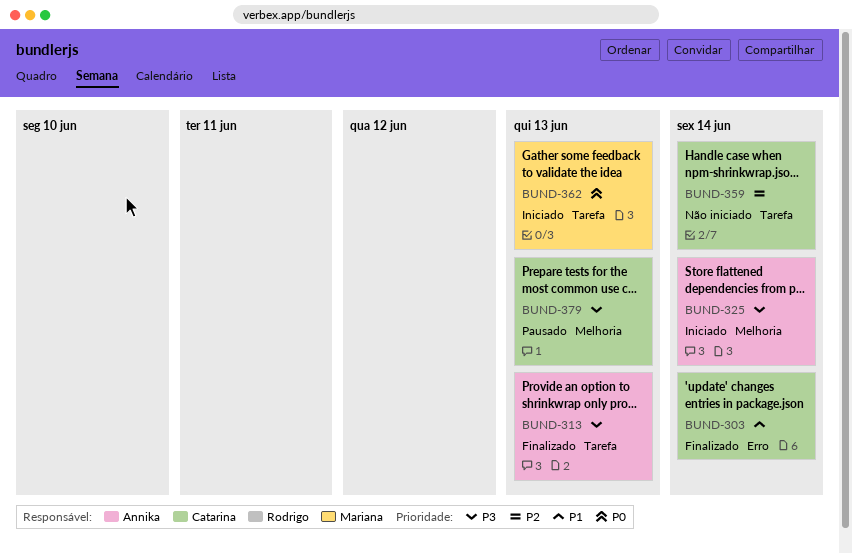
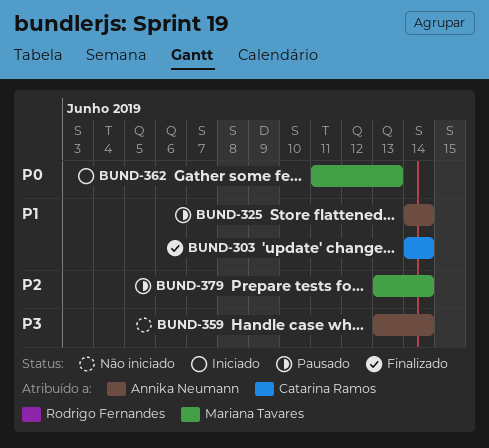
BUND-313: present -> none
BUND-325, status: Iniciado -> Pausado
BUND-325, priority: P3 -> P1
BUND-359, owner: Catarina Ramos -> Annika Neumann
BUND-359, priority: P2 -> P3
BUND-379, owner: Catarina Ramos -> Mariana Tavares
BUND-379, priority: P3 -> P2
BUND-379, due: Jun 13 -> Jun 14

